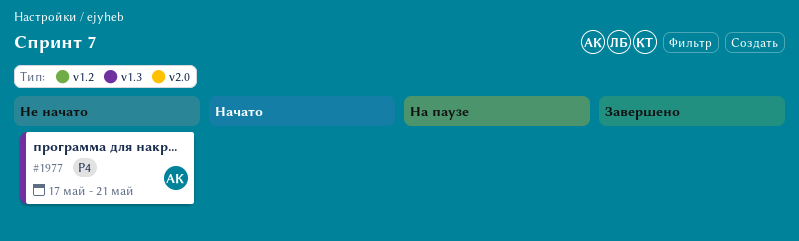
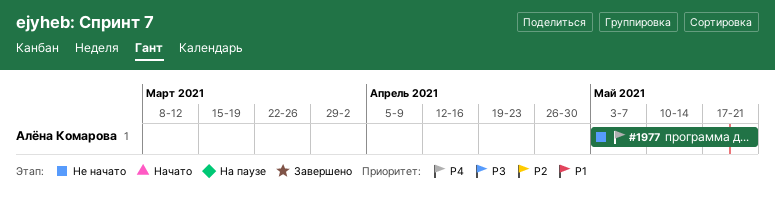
#1977, start: May 17 -> May 3

